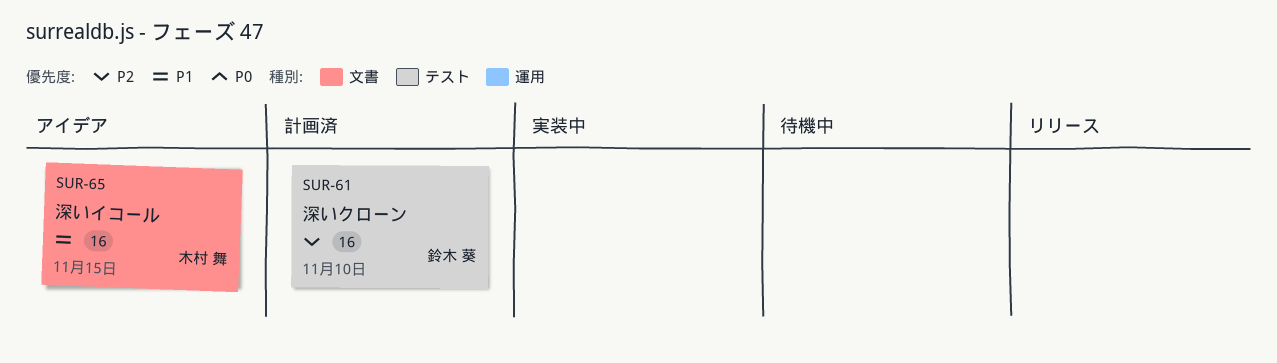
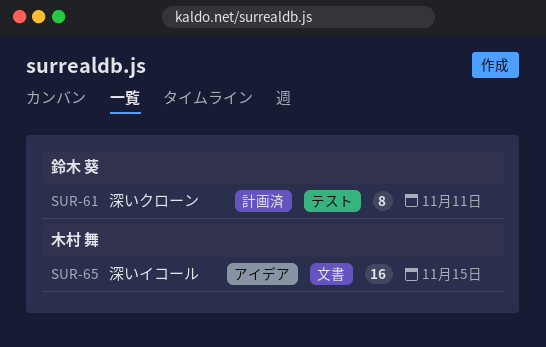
SUR-61, estimate: 16 -> 8
SUR-61, due: Nov 10 -> Nov 11

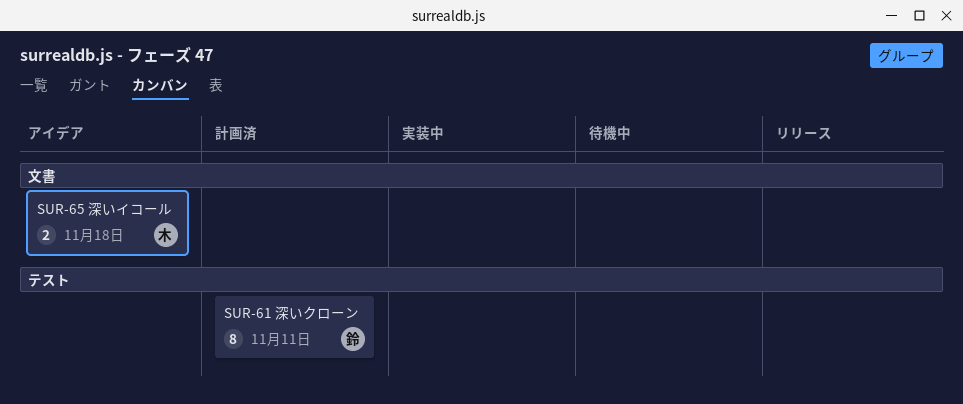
SUR-65, estimate: 16 -> 2
SUR-65, due: Nov 15 -> Nov 18

